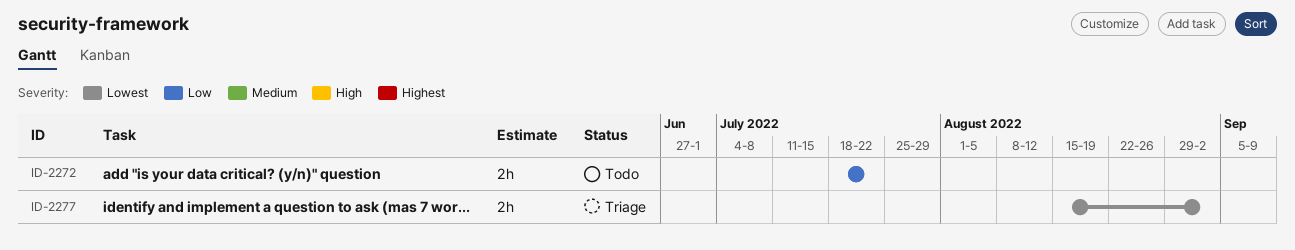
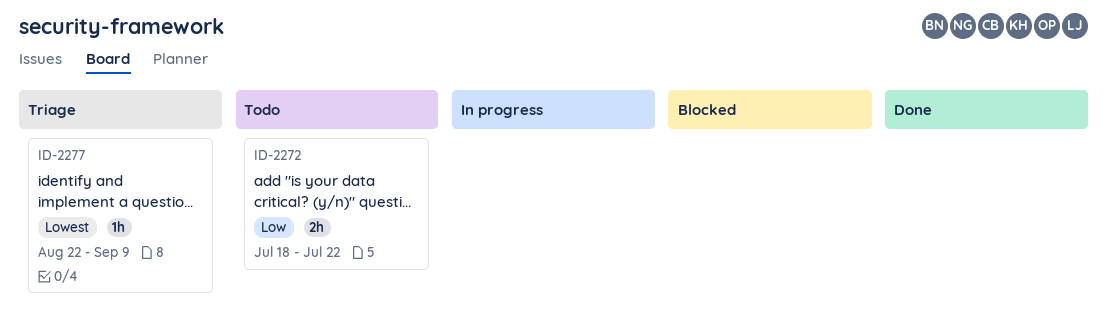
ID-2277, estimate: 2h -> 1h
ID-2277, start: Aug 15 -> Aug 22
ID-2277, due: Sep 2 -> Sep 9

